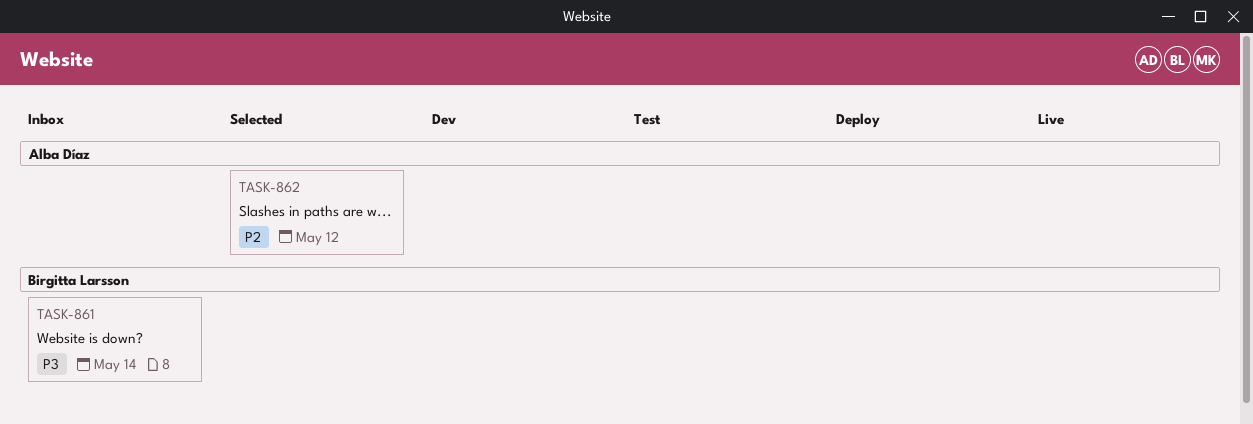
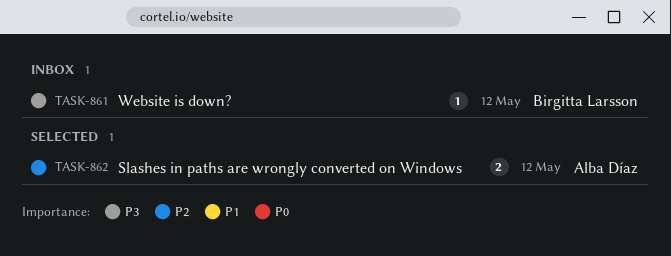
TASK-861, due: May 14 -> May 12

